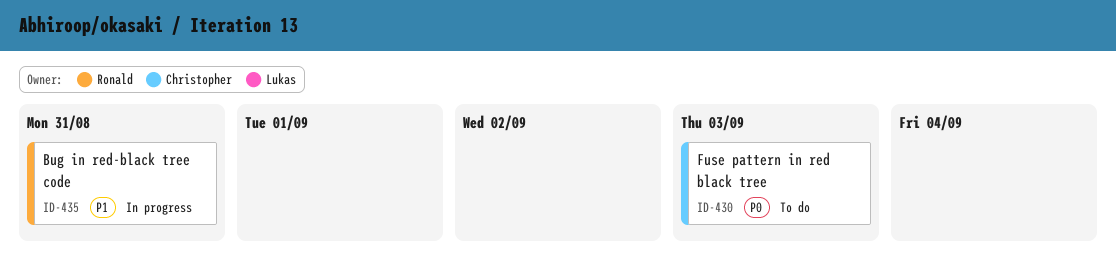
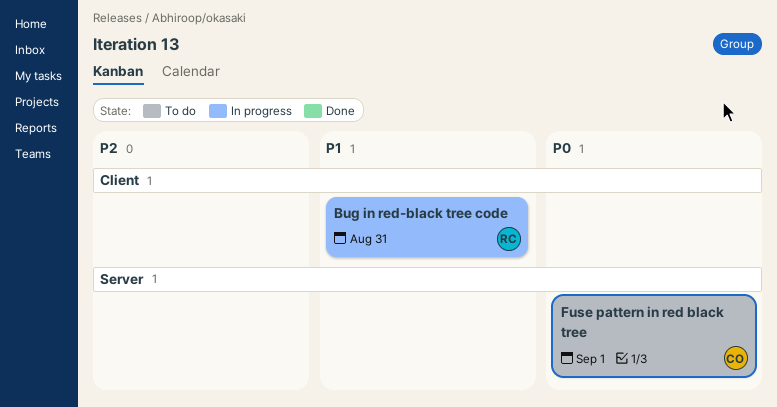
Fuse pattern in red black tree, due: Sep 3 -> Sep 1

